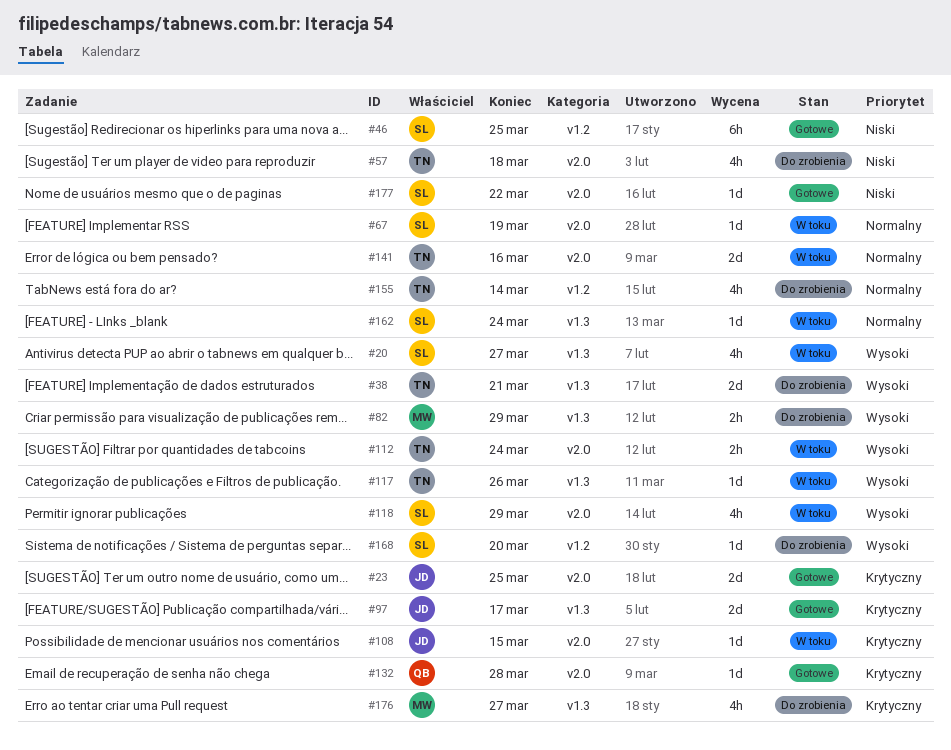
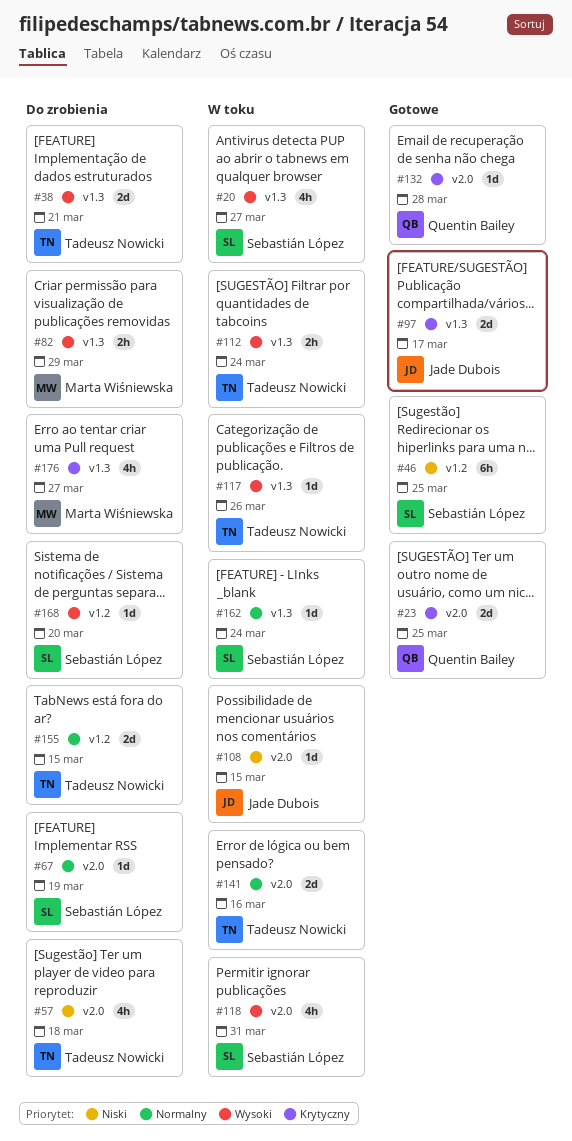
#23, owner: Jade Dubois -> Quentin Bailey
#67, status: W toku -> Do zrobienia
#108, priority: Krytyczny -> Niski
#112, label: v2.0 -> v1.3
#118, due: Mar 29 -> Mar 31
#155, estimate: 4h -> 2d
#155, due: Mar 14 -> Mar 15
#177: present -> none

